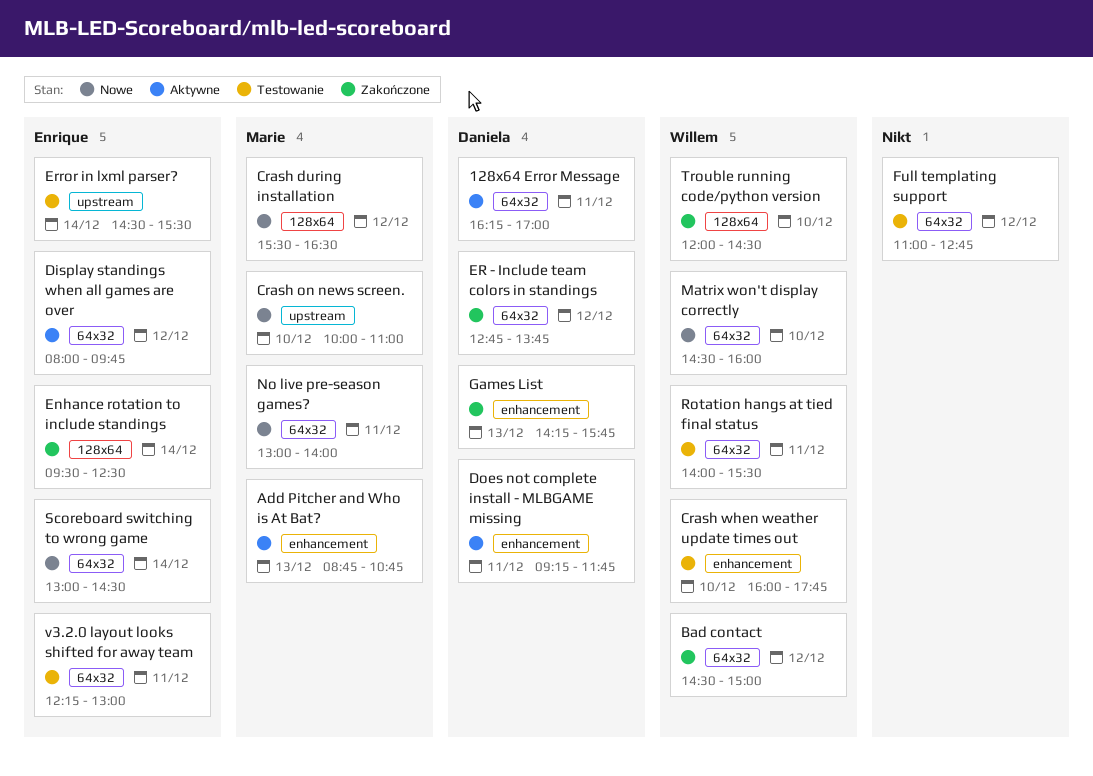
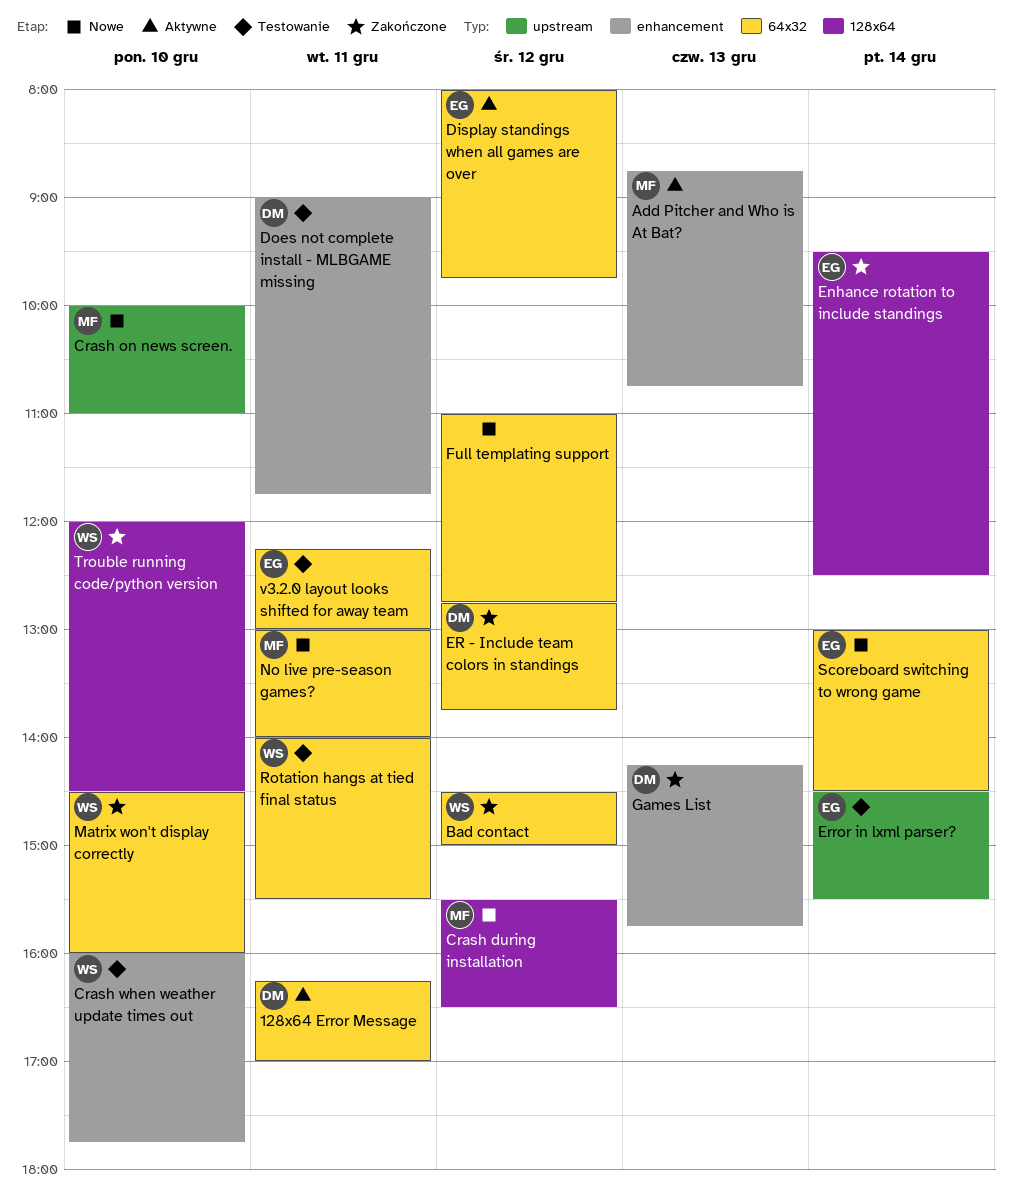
Does not complete install - MLBGAME missing, status: Aktywne -> Testowanie
Does not complete install - MLBGAME missing, begins: 09:15 -> 09:00
Full templating support, status: Testowanie -> Nowe
Matrix won't display correctly, status: Nowe -> Zakończone

